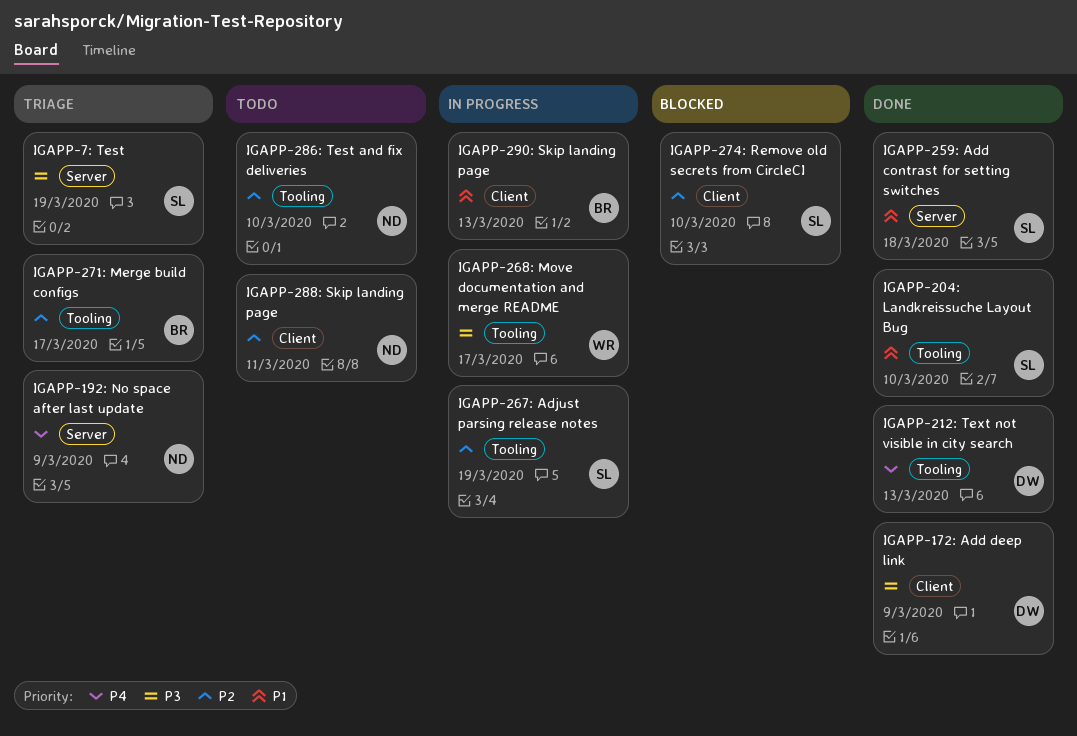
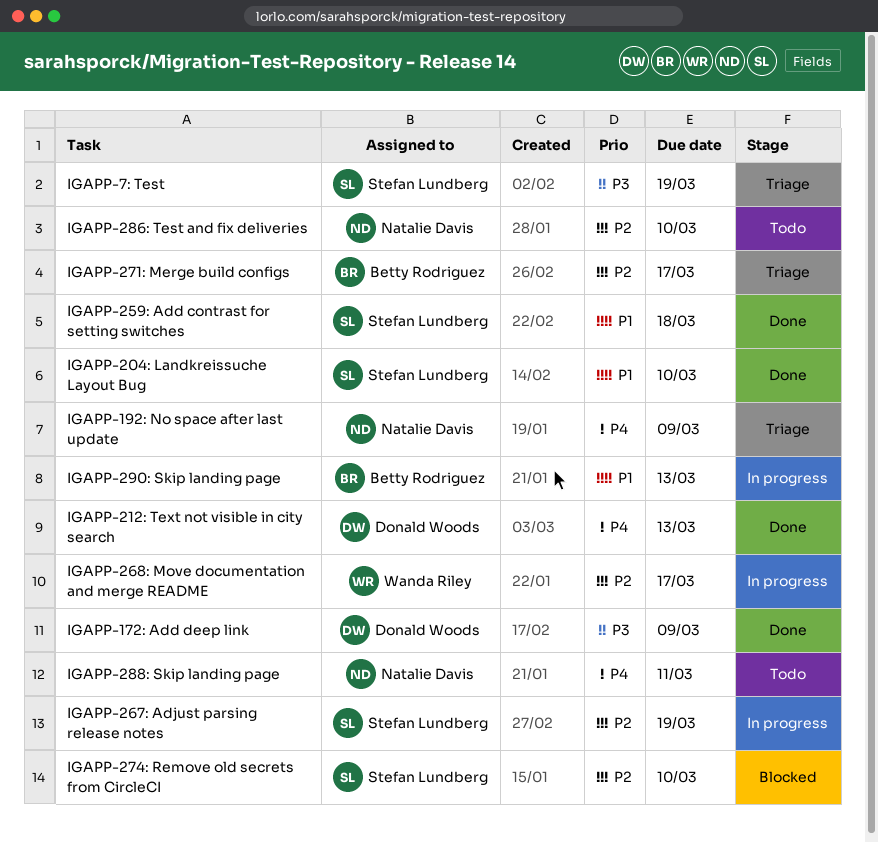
IGAPP-268: Move documentation and merge README, priority: P3 -> P2
IGAPP-288: Skip landing page, priority: P2 -> P4

